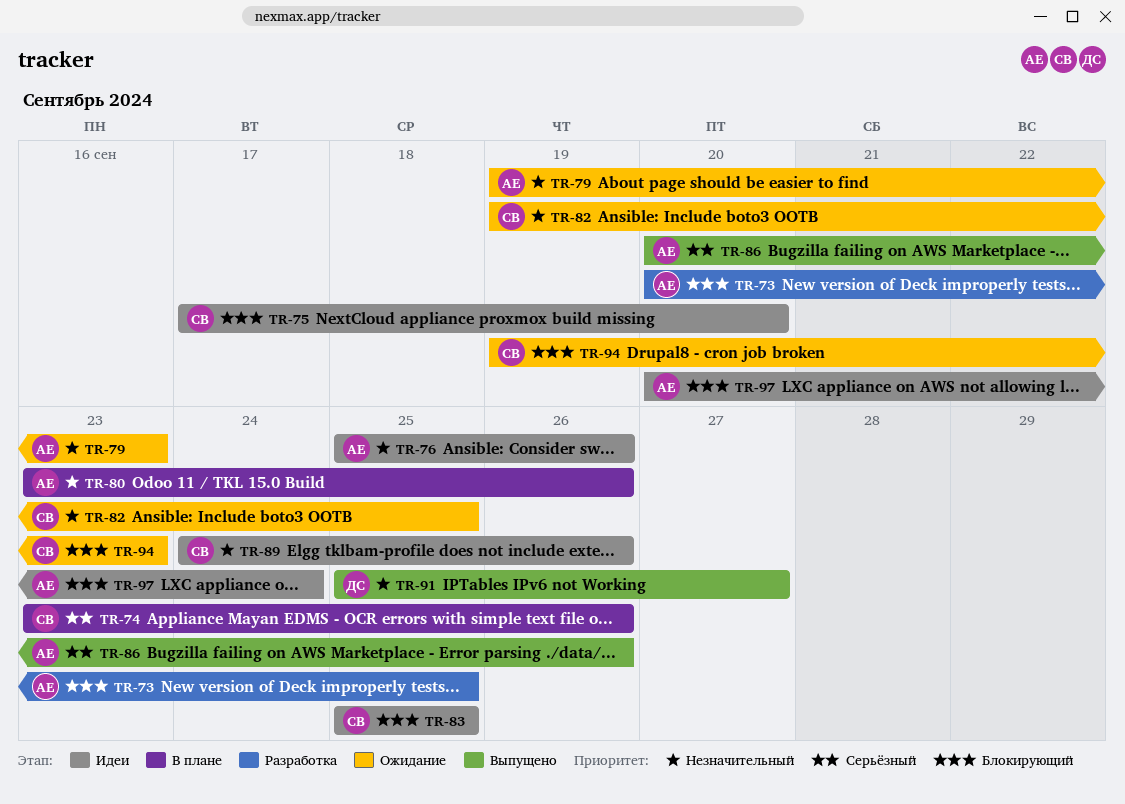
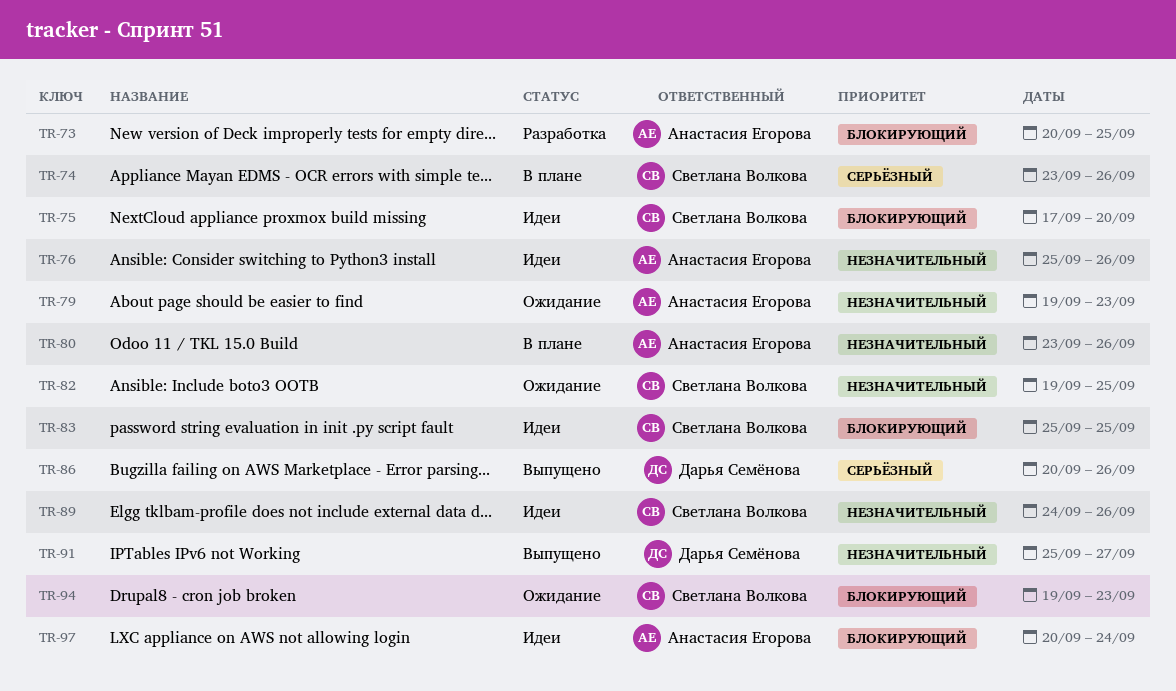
TR-86, owner: Анастасия Егорова -> Дарья Семёнова

